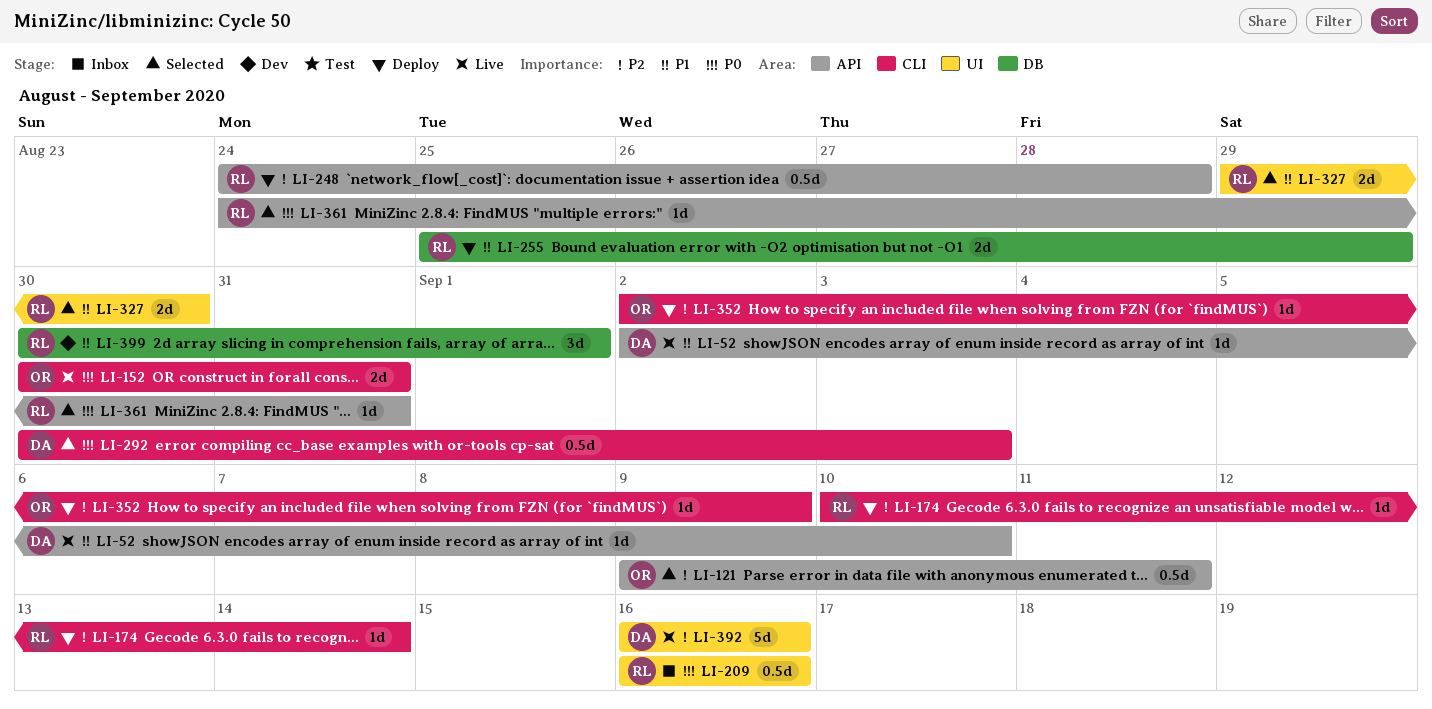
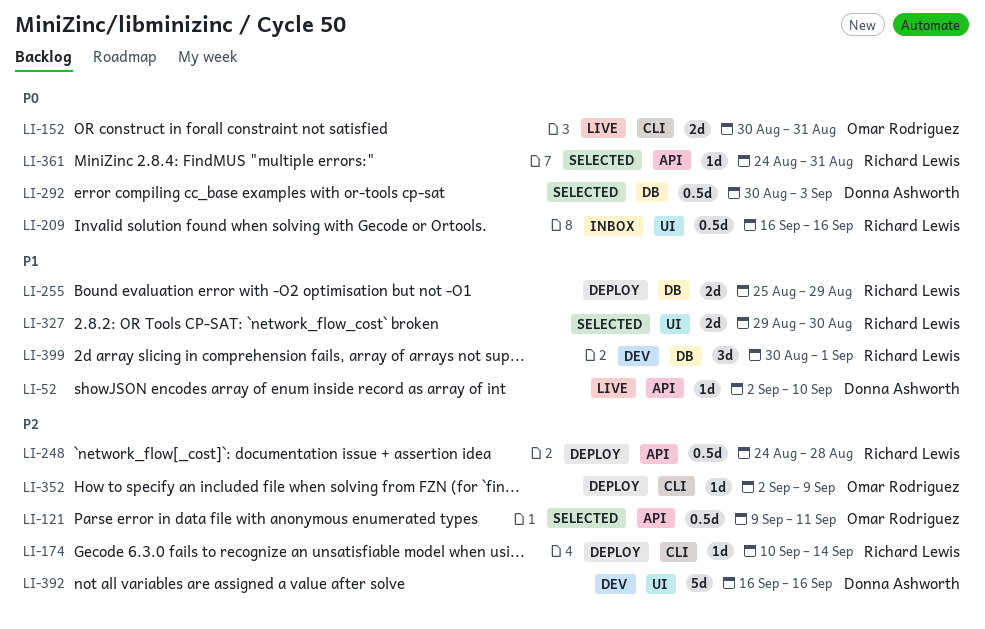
LI-292, label: CLI -> DB
LI-392, status: Live -> Dev

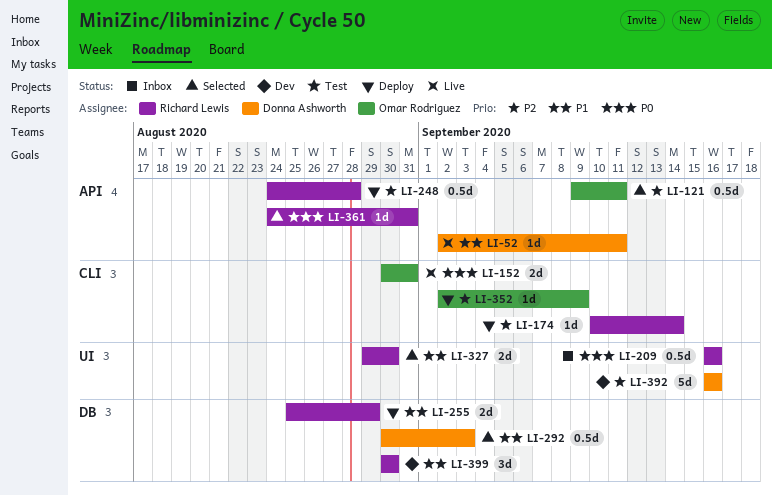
LI-52, due: Sep 10 -> Sep 11
LI-292, priority: P0 -> P1
LI-399, due: Sep 1 -> Aug 30

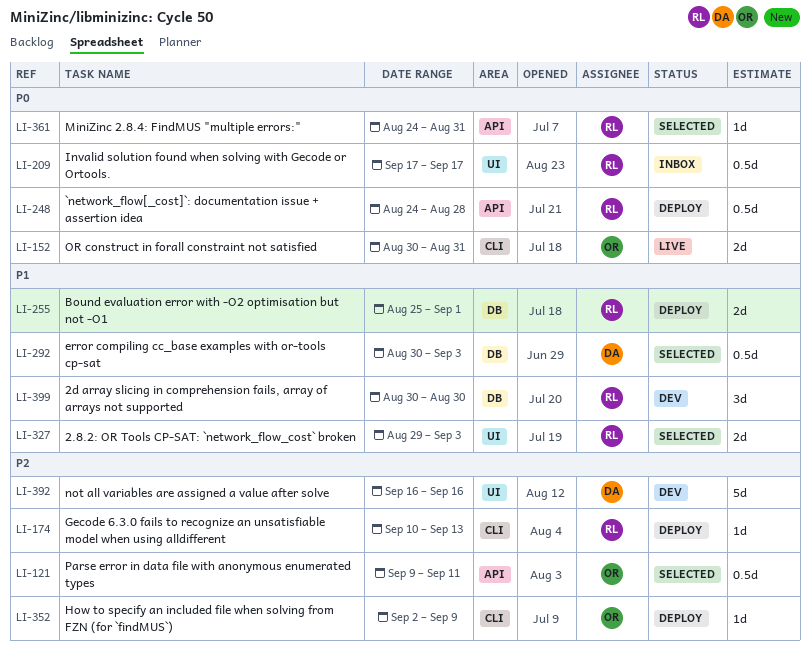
LI-52: present -> none
LI-174, due: Sep 14 -> Sep 13
LI-209, start: Sep 16 -> Sep 17
LI-209, due: Sep 16 -> Sep 17
LI-248, priority: P2 -> P0
LI-255, due: Aug 29 -> Sep 1
LI-327, due: Aug 30 -> Sep 3

